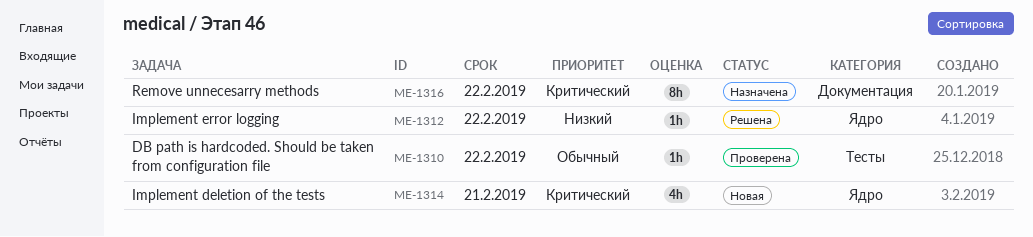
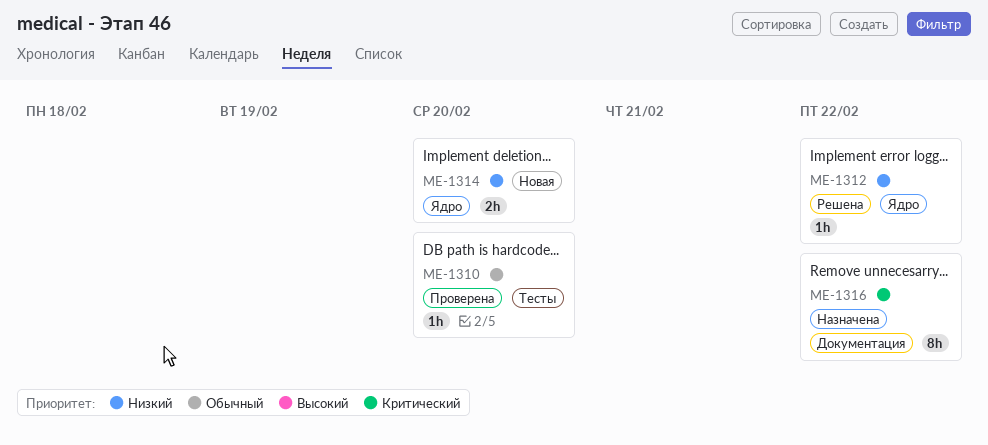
ME-1310, due: Feb 22 -> Feb 20
ME-1314, priority: Критический -> Низкий
ME-1314, estimate: 4h -> 2h
ME-1314, due: Feb 21 -> Feb 20

